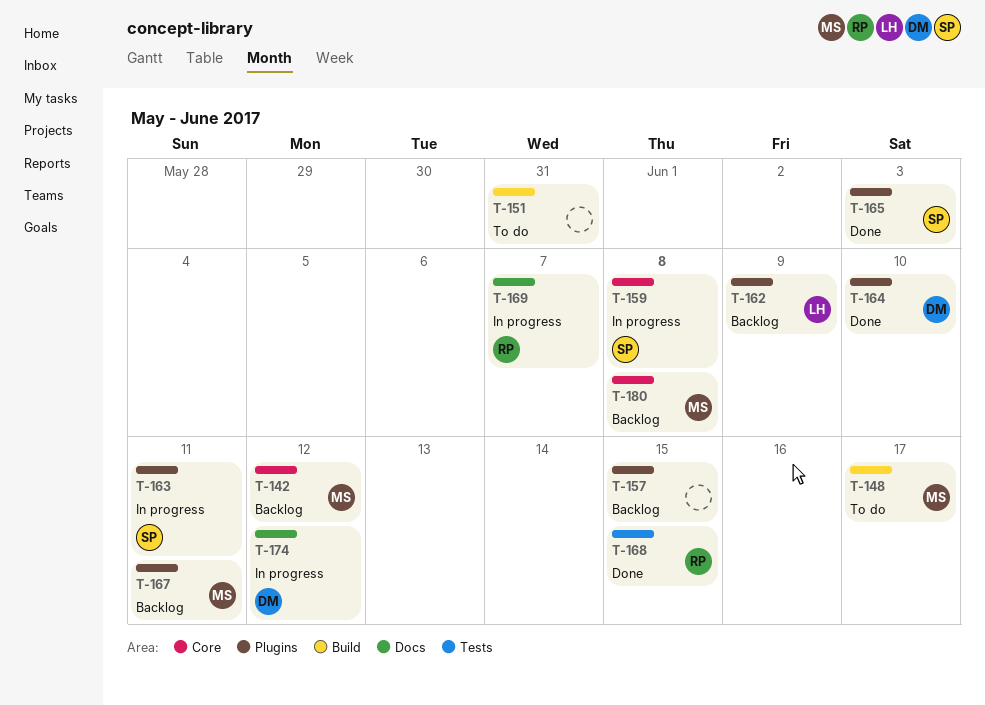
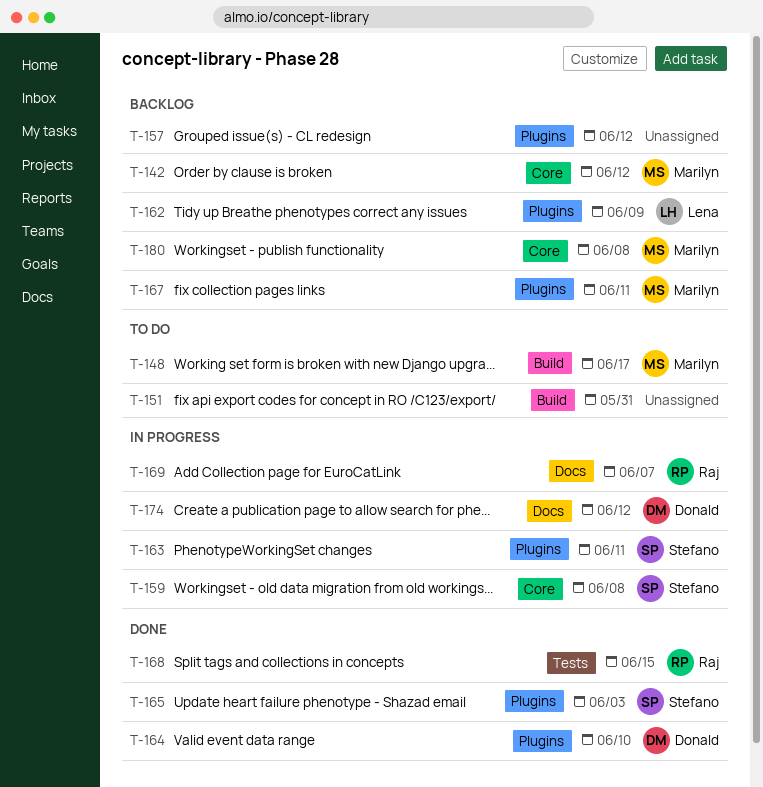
T-157, due: Jun 15 -> Jun 12

